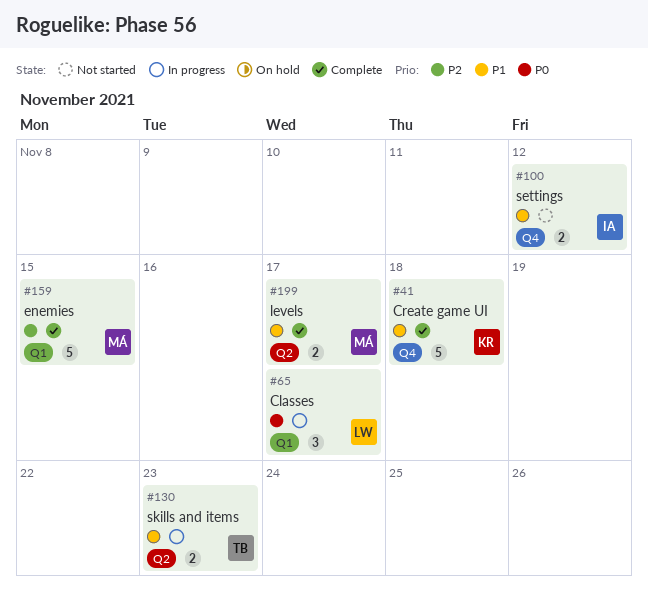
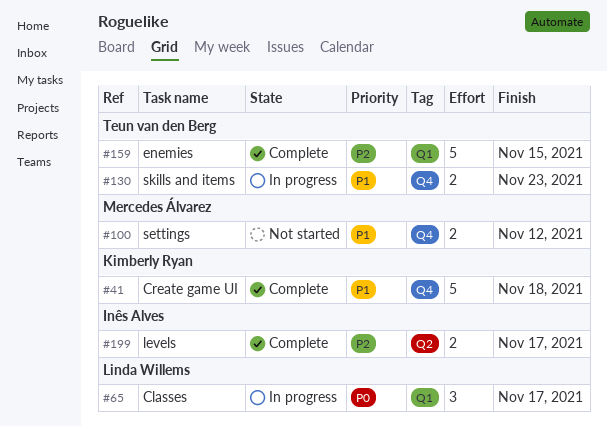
#100, owner: Inês Alves -> Mercedes Álvarez
#130, label: Q2 -> Q4
#159, owner: Mercedes Álvarez -> Teun van den Berg
#199, owner: Mercedes Álvarez -> Inês Alves
#199, priority: P1 -> P2

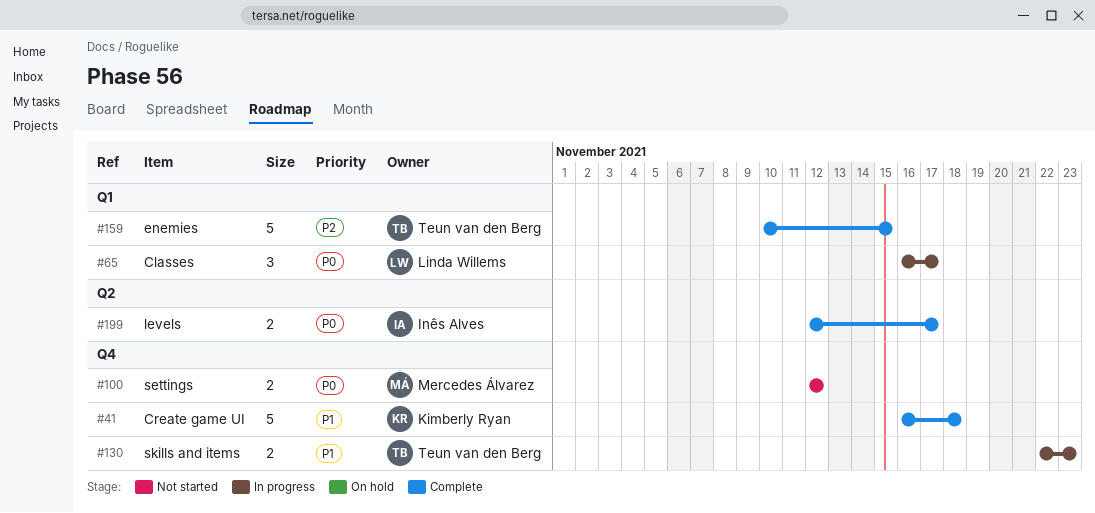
#100, priority: P1 -> P0
#199, priority: P2 -> P0

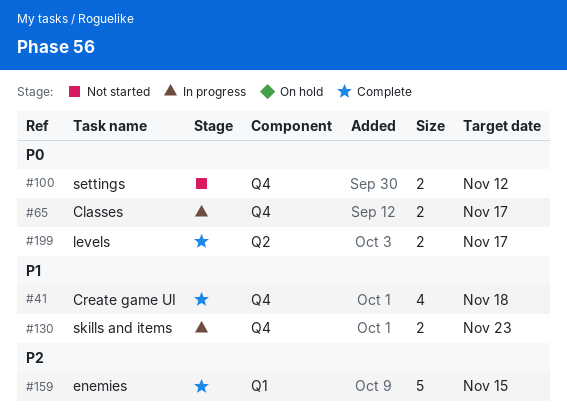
#41, estimate: 5 -> 4
#65, label: Q1 -> Q4
#65, estimate: 3 -> 2

